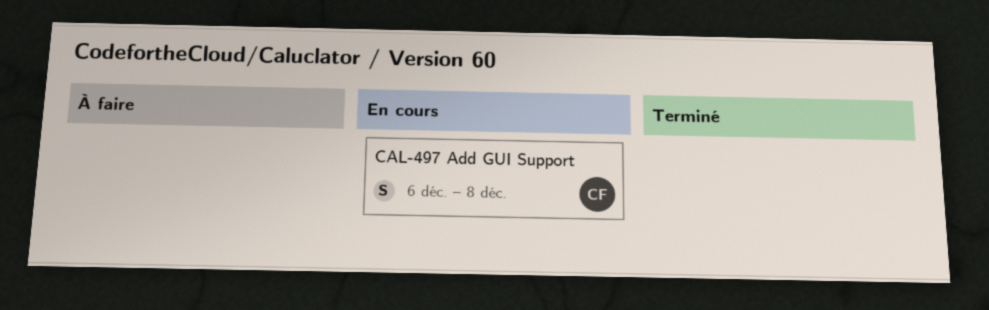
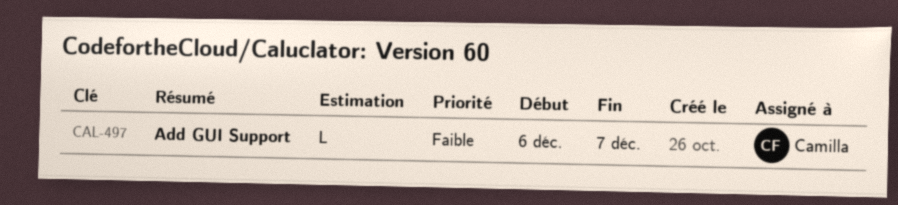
CAL-497, estimate: S -> L
CAL-497, due: Dec 8 -> Dec 7

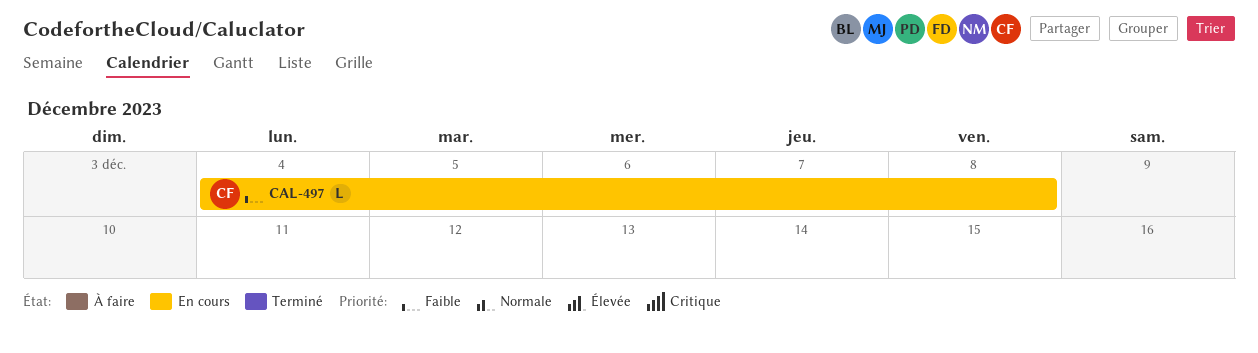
CAL-497, start: Dec 6 -> Dec 4
CAL-497, due: Dec 7 -> Dec 8

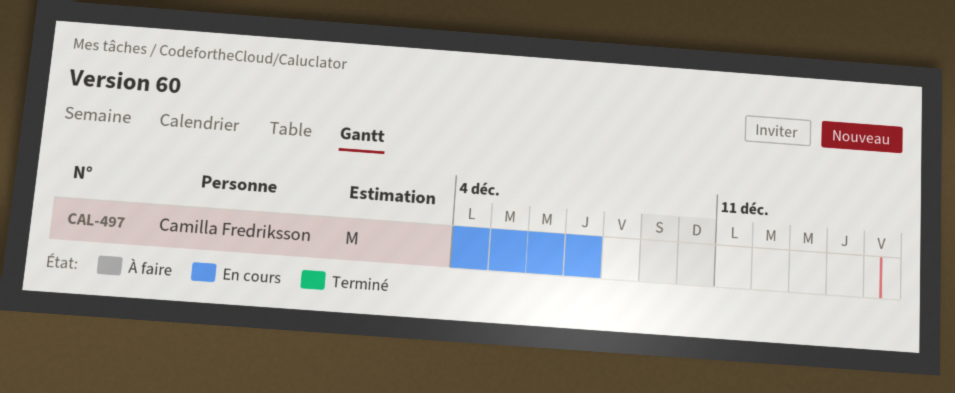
CAL-497, estimate: L -> M
CAL-497, due: Dec 8 -> Dec 7

